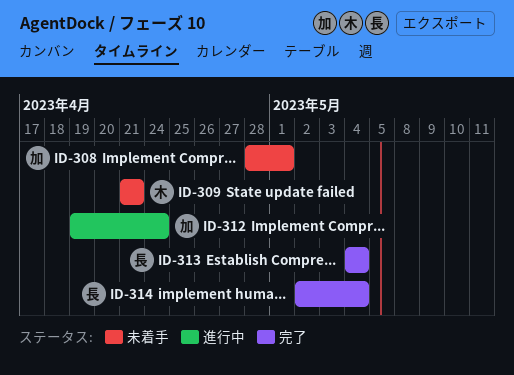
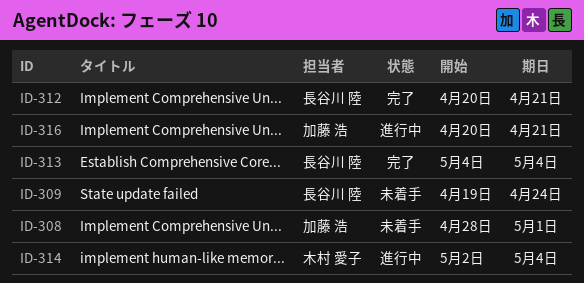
ID-309, owner: 木村 愛子 -> 長谷川 陸
ID-309, start: Apr 21 -> Apr 19
ID-309, due: Apr 21 -> Apr 24
ID-312, status: 進行中 -> 完了
ID-312, owner: 加藤 浩 -> 長谷川 陸
ID-312, start: Apr 19 -> Apr 20
ID-312, due: Apr 24 -> Apr 21
ID-314, status: 完了 -> 進行中
ID-314, owner: 長谷川 陸 -> 木村 愛子
ID-316: none -> present

